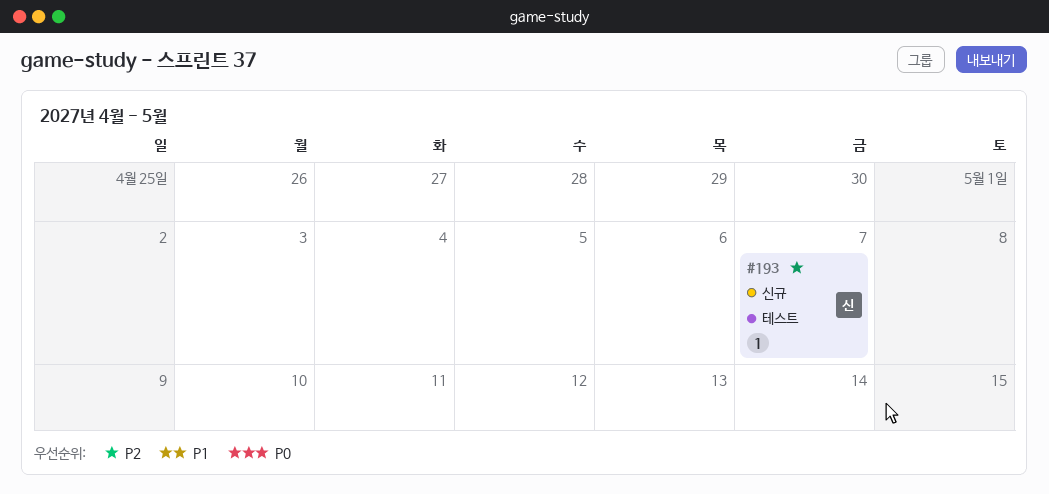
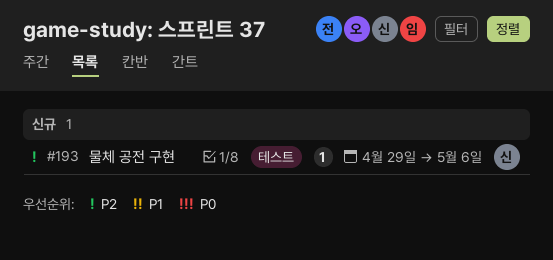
#193, due: May 7 -> May 6

